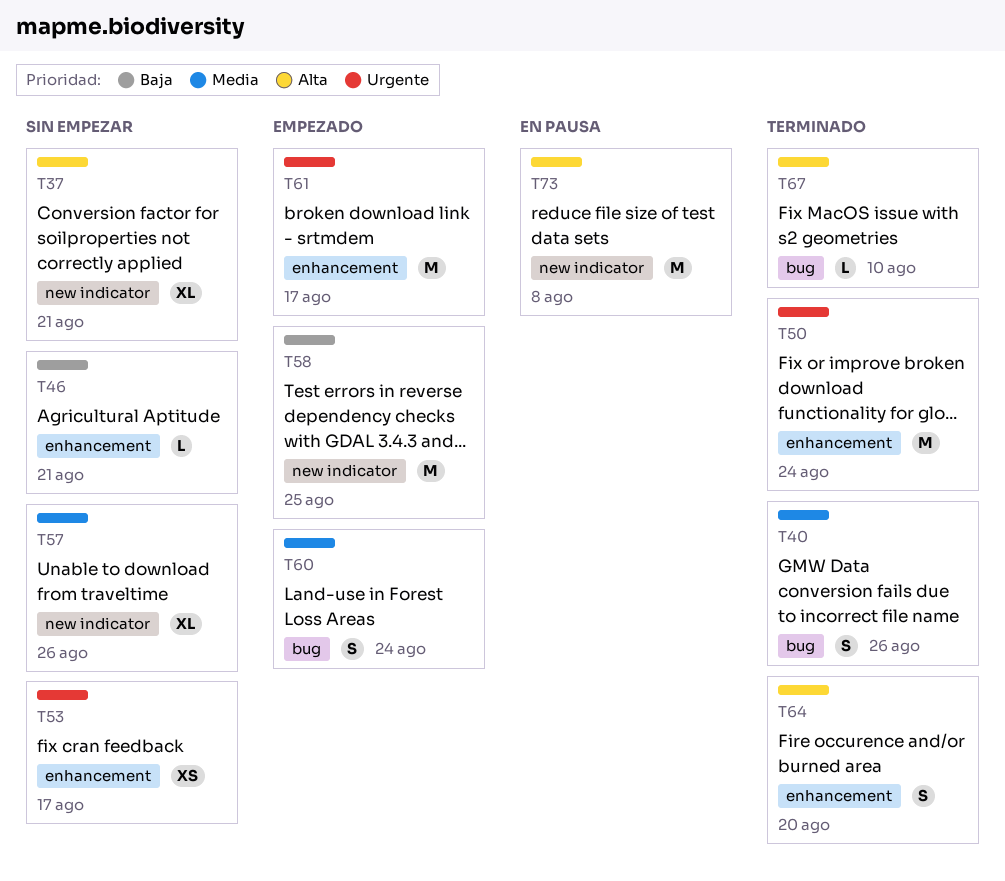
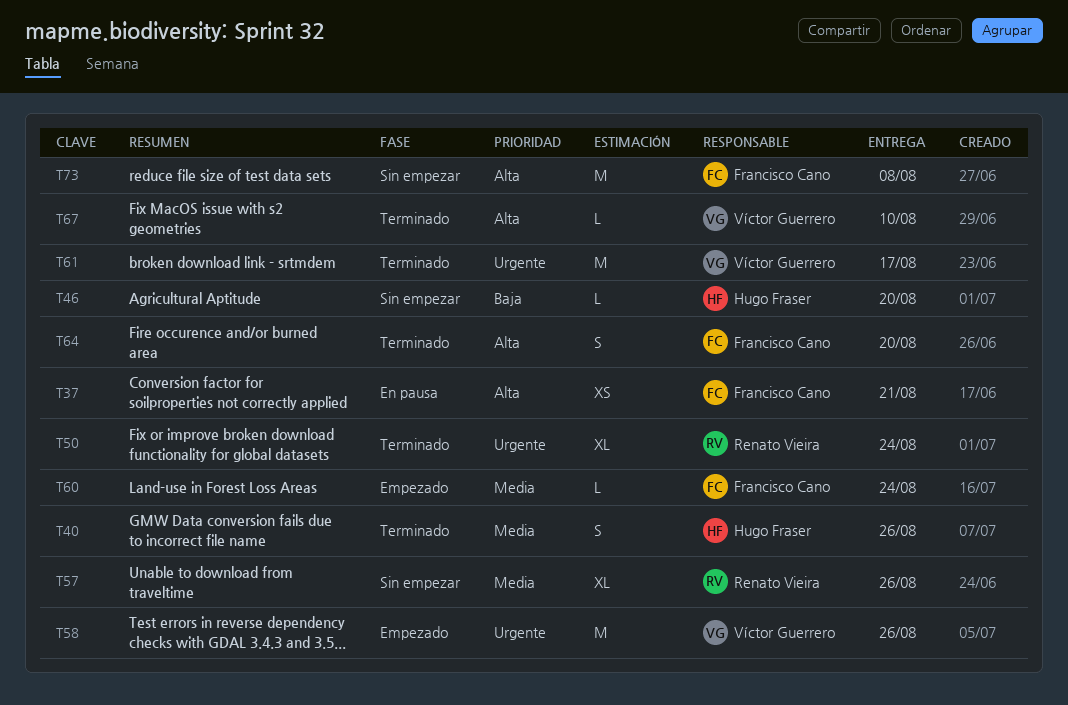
T37, status: Sin empezar -> En pausa
T37, estimate: XL -> XS
T46, due: Aug 21 -> Aug 20
T50, estimate: M -> XL
T53: present -> none
T58, priority: Baja -> Urgente
T58, due: Aug 25 -> Aug 26
T60, estimate: S -> L
T61, status: Empezado -> Terminado
T73, status: En pausa -> Sin empezar

